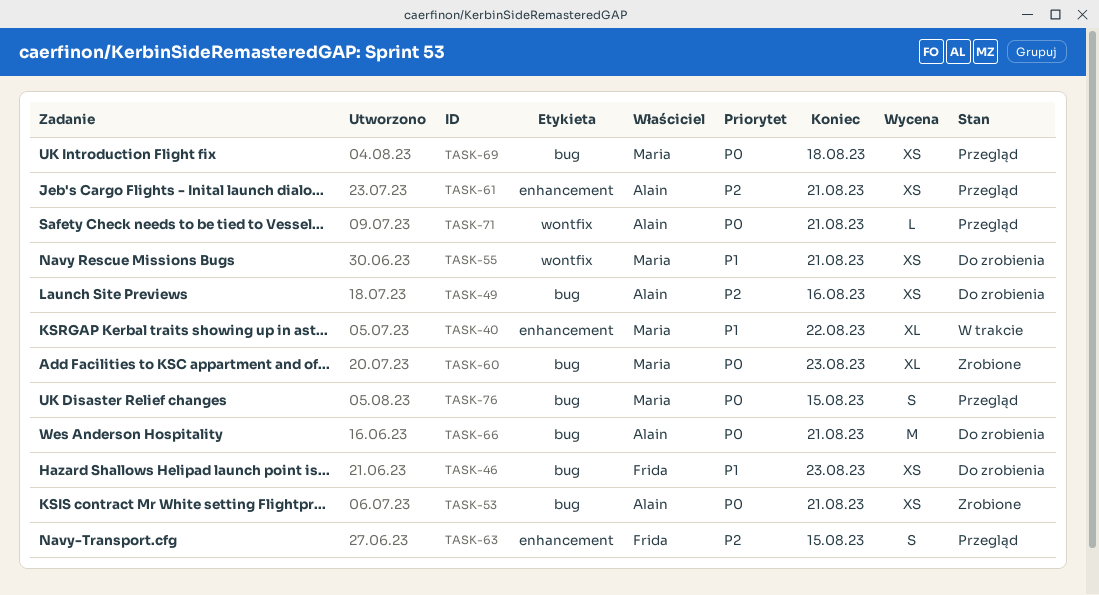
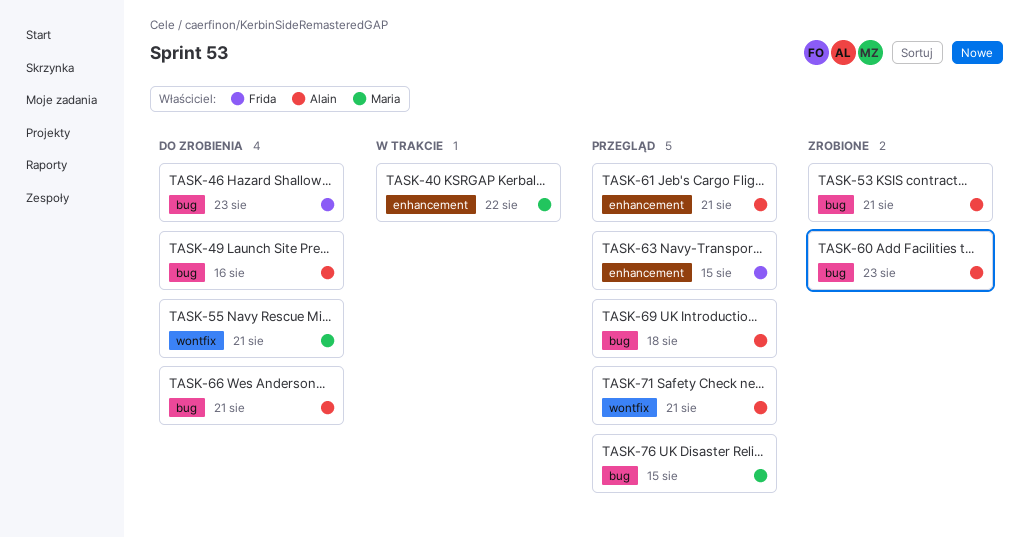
TASK-60, owner: Maria -> Alain
TASK-69, owner: Maria -> Alain

